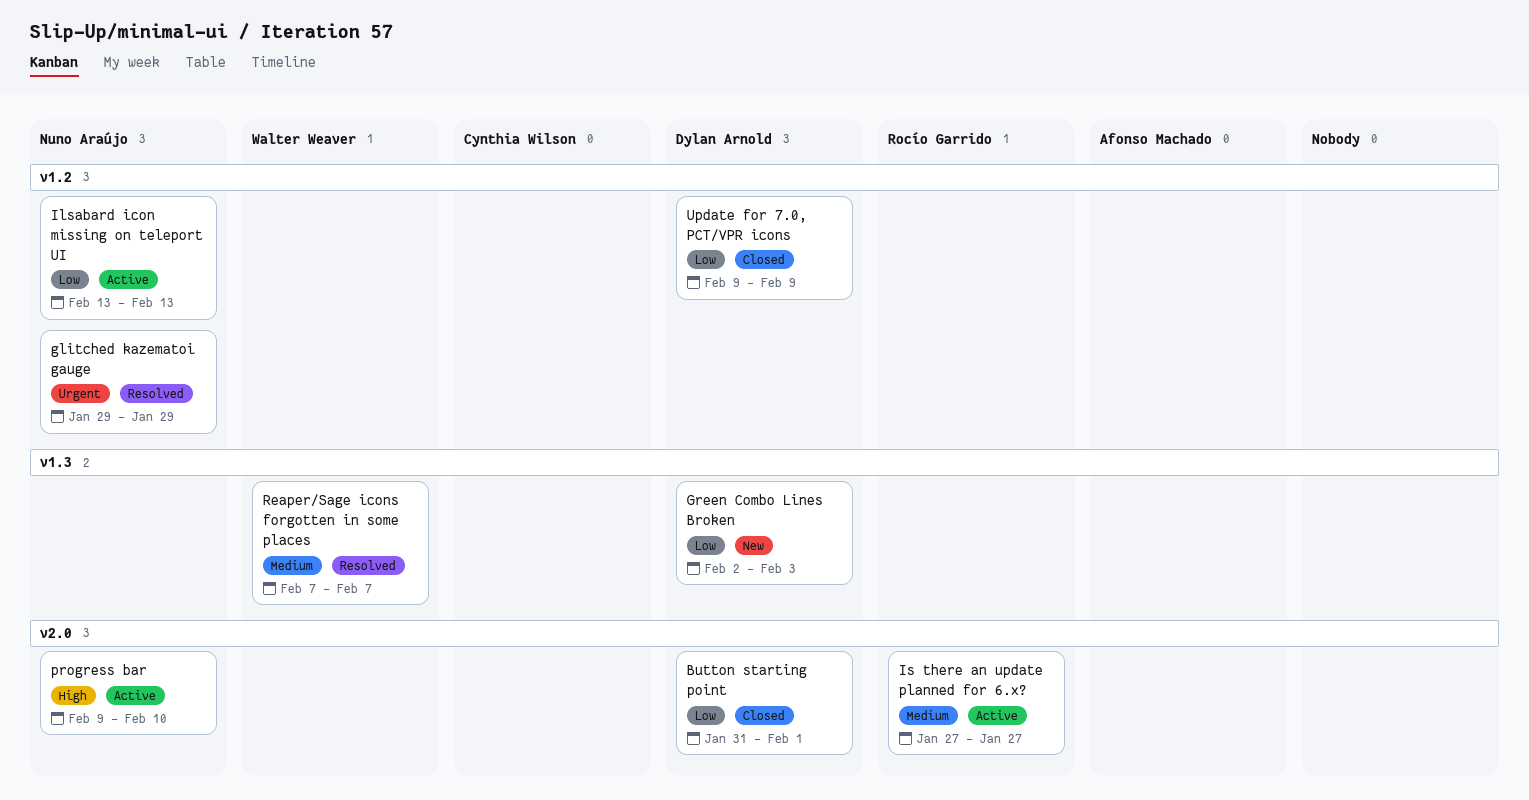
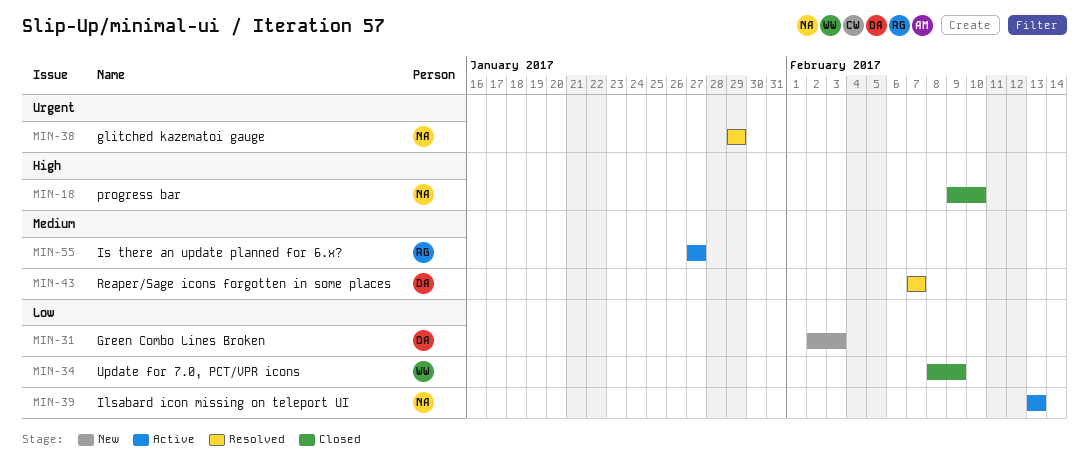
Button starting point: present -> none
progress bar, status: Active -> Closed
Reaper/Sage icons forgotten in some places, owner: Walter Weaver -> Dylan Arnold
Update for 7.0, PCT/VPR icons, owner: Dylan Arnold -> Walter Weaver
Update for 7.0, PCT/VPR icons, start: Feb 9 -> Feb 8

